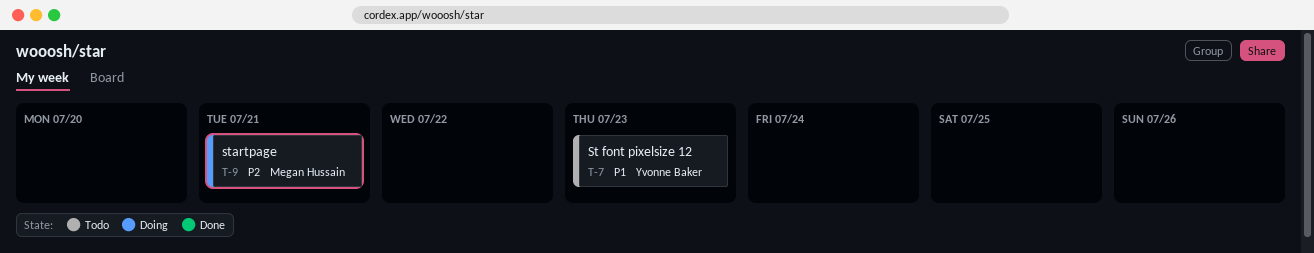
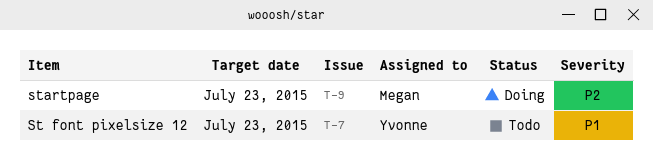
T-9, due: Jul 21 -> Jul 23

